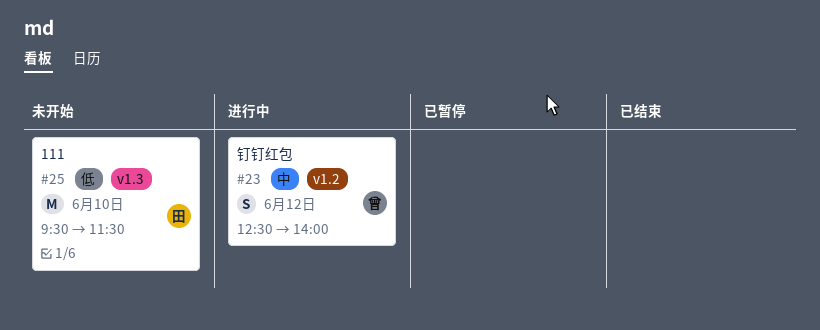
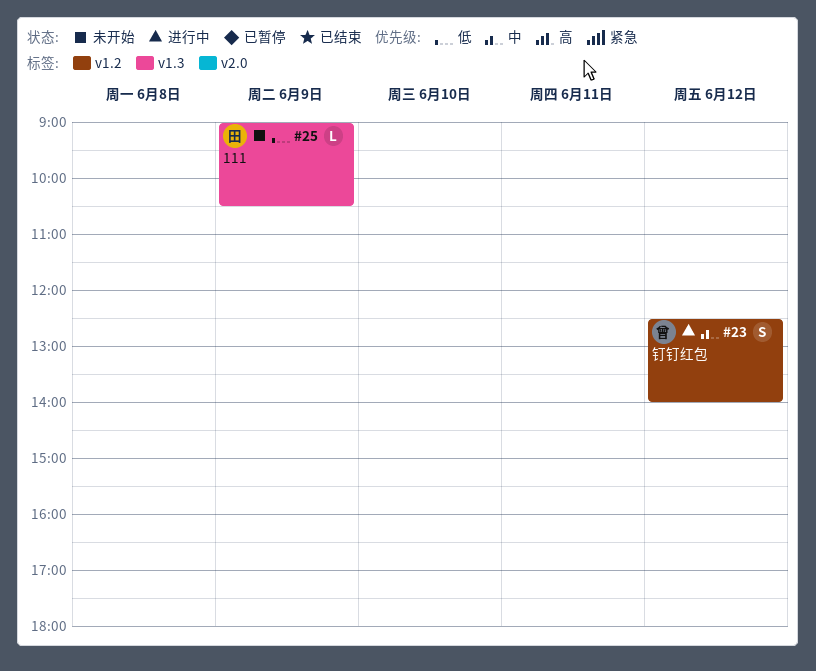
#25, estimate: M -> L
#25, day: Jun 10 -> Jun 9
#25, begins: 09:30 -> 09:00
#25, ends: 11:30 -> 10:30

